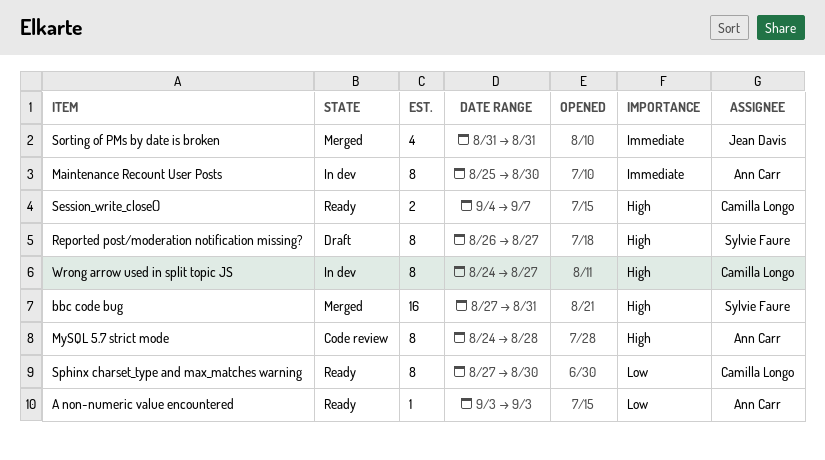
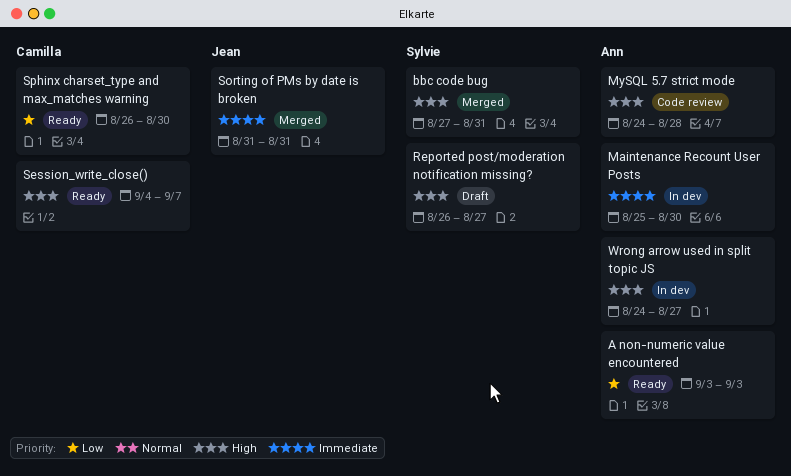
Sphinx charset_type and max_matches warning, start: Aug 27 -> Aug 26
Wrong arrow used in split topic JS, owner: Camilla Longo -> Ann Carr

